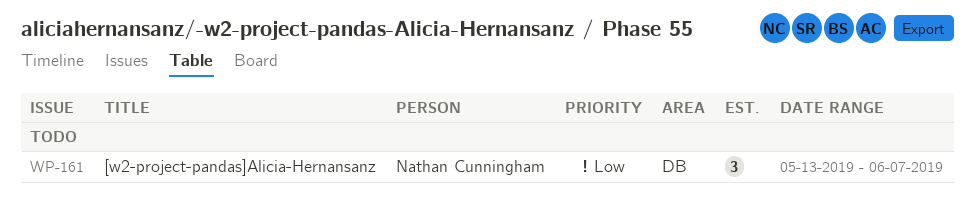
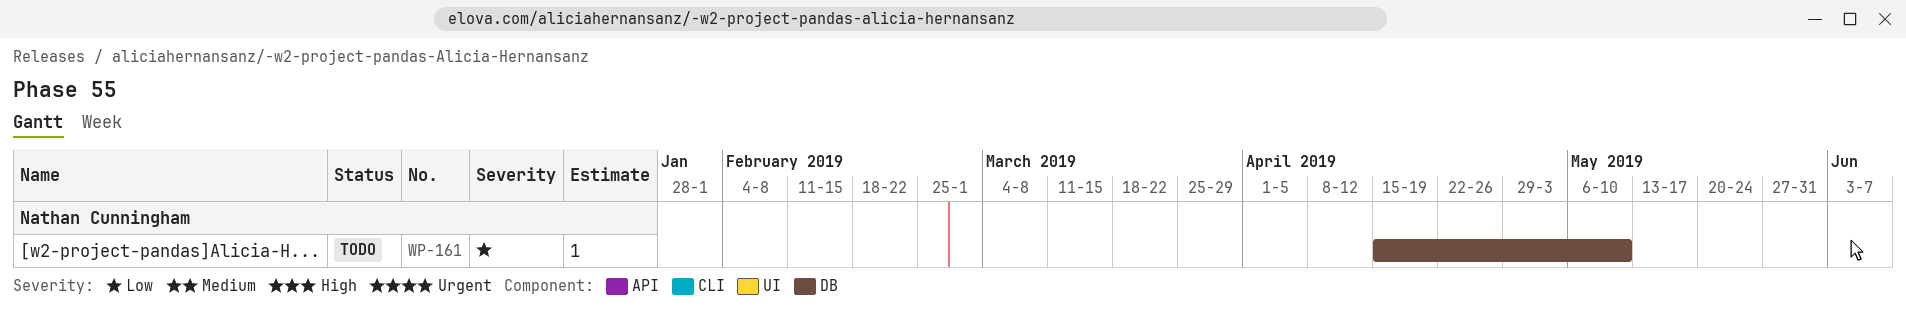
WP-161, estimate: 3 -> 1
WP-161, start: May 13 -> Apr 15
WP-161, due: Jun 7 -> May 10

